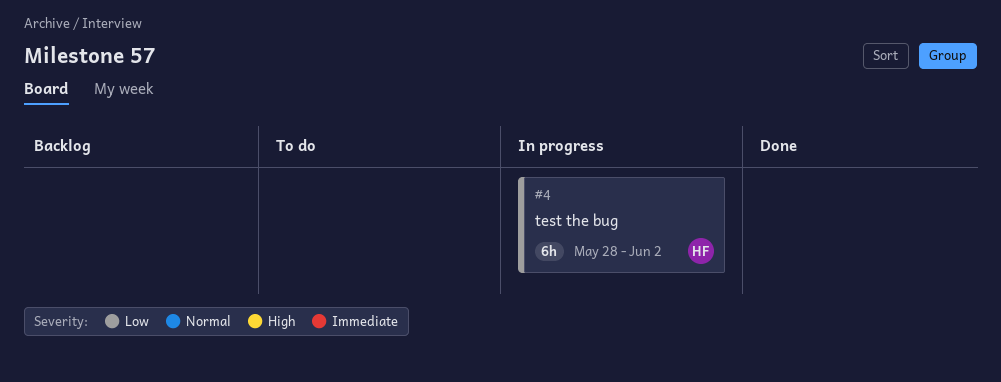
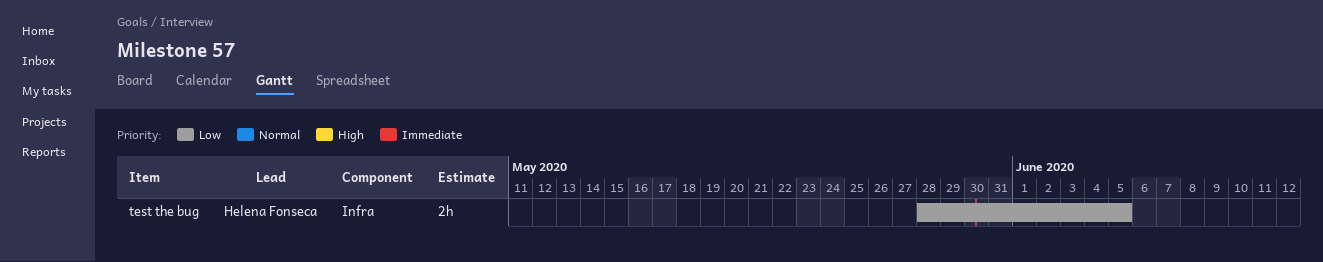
test the bug, estimate: 6h -> 2h
test the bug, due: Jun 2 -> Jun 5

